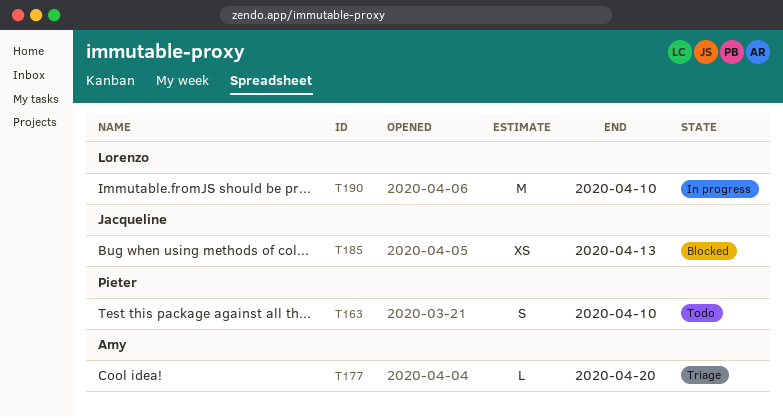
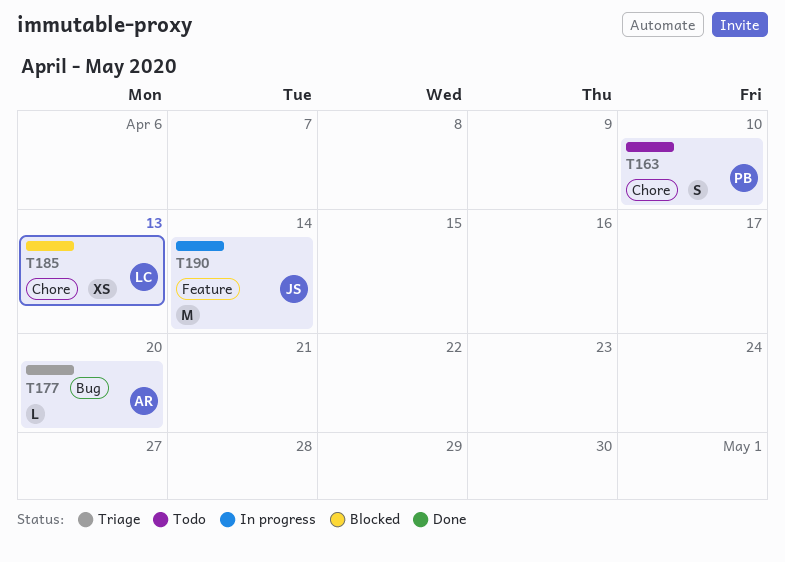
T185, owner: Jacqueline -> Lorenzo
T190, owner: Lorenzo -> Jacqueline
T190, due: Apr 10 -> Apr 14

